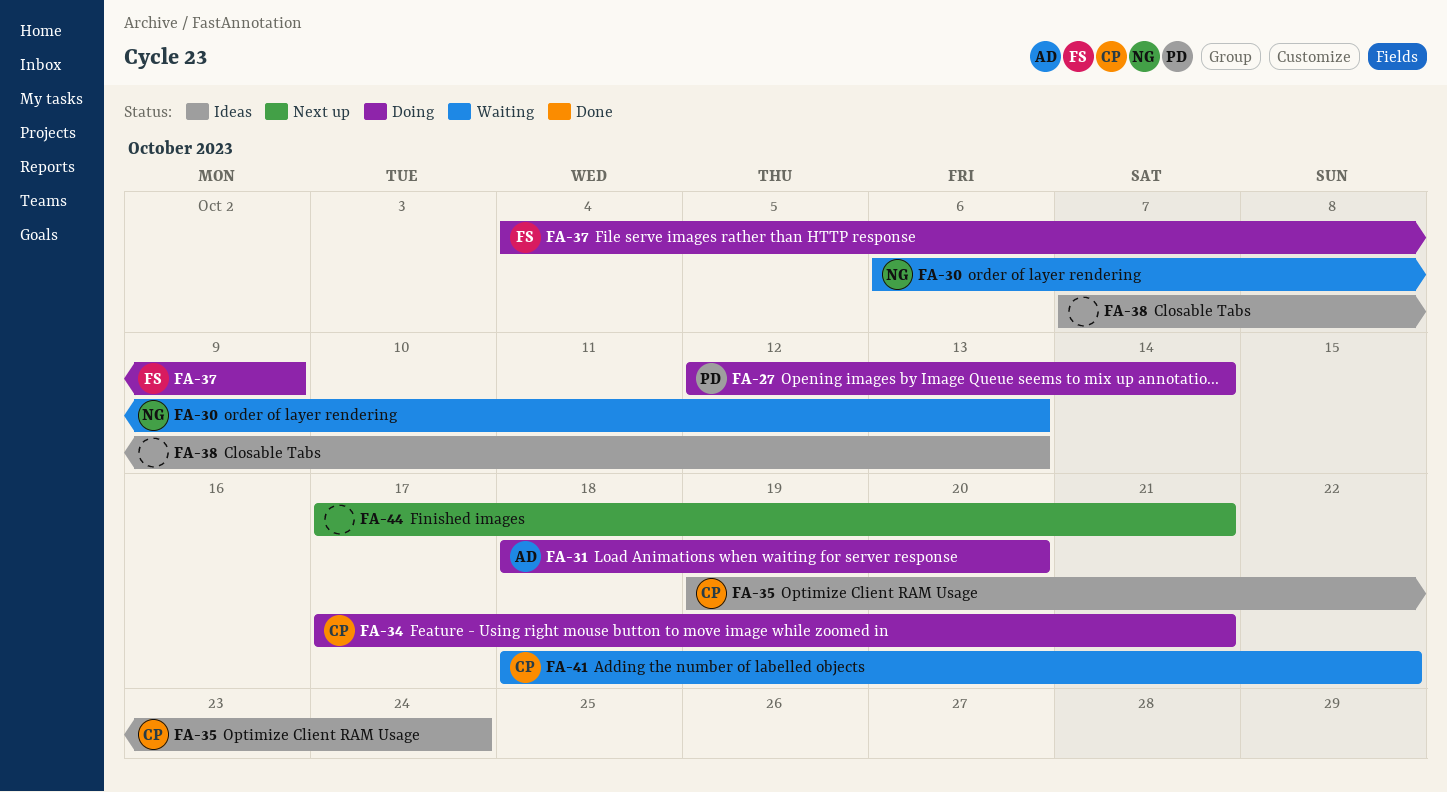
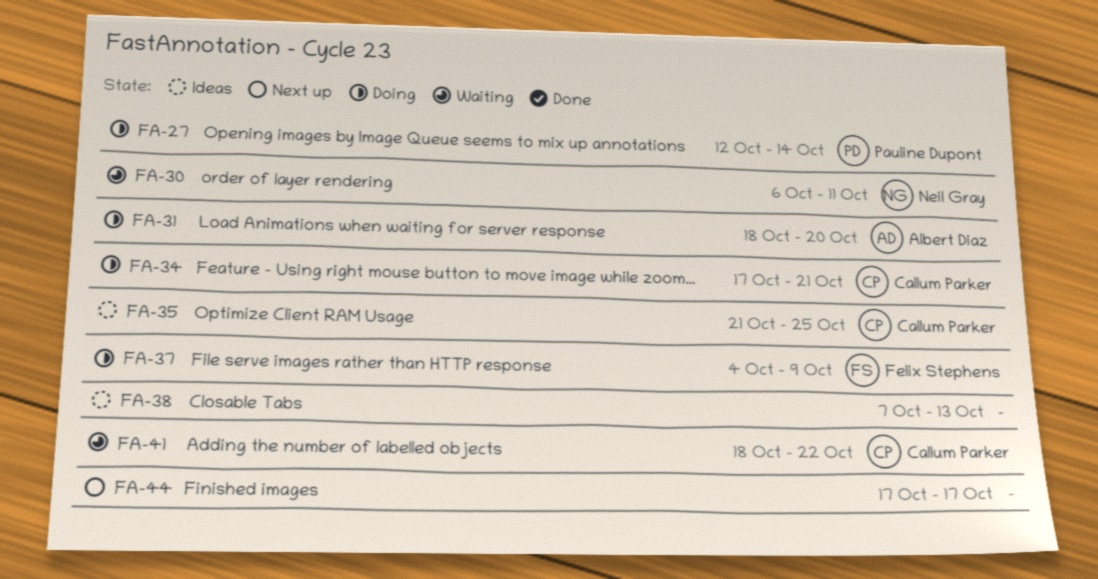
FA-30, due: Oct 13 -> Oct 11
FA-35, start: Oct 19 -> Oct 21
FA-35, due: Oct 24 -> Oct 25
FA-44, due: Oct 21 -> Oct 17

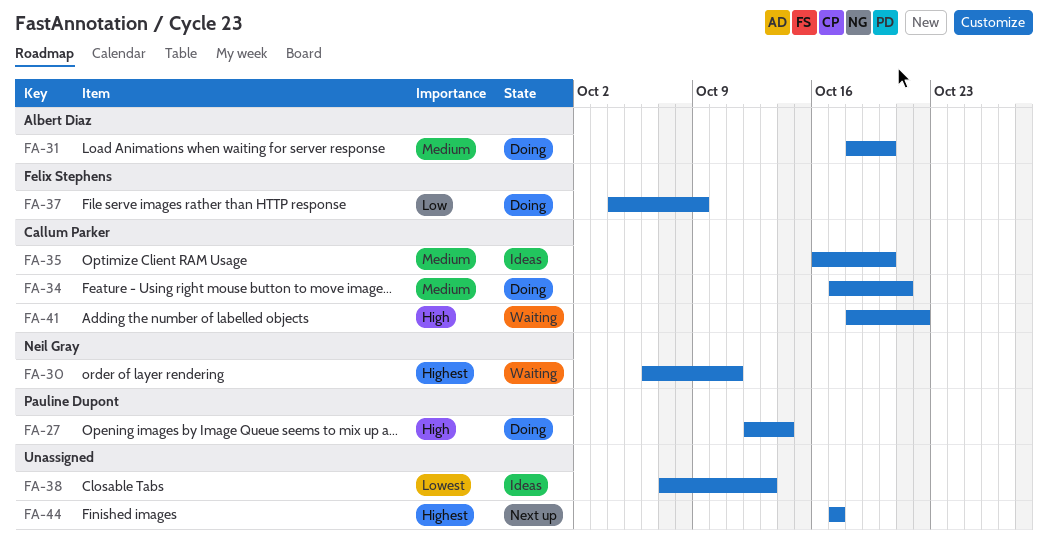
FA-35, start: Oct 21 -> Oct 16
FA-35, due: Oct 25 -> Oct 20

